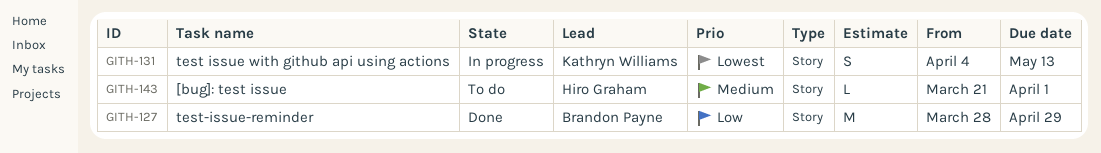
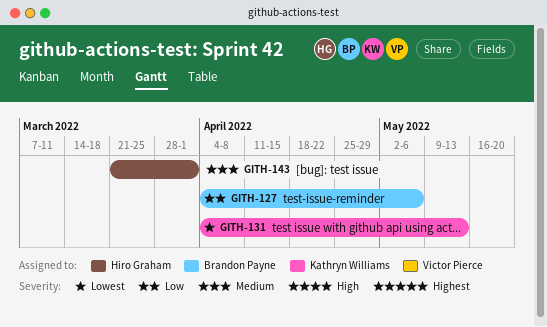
GITH-127, start: Mar 28 -> Apr 4
GITH-127, due: Apr 29 -> May 6

